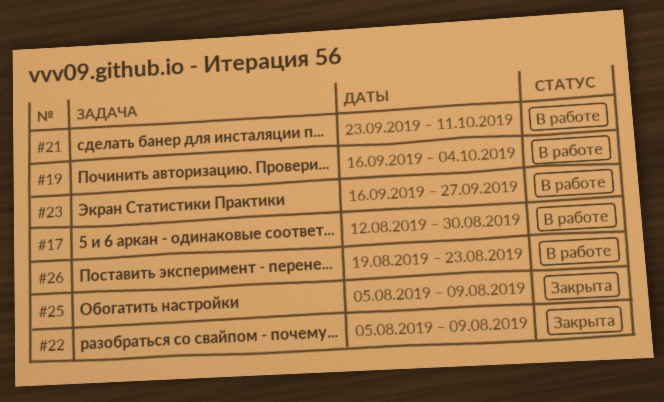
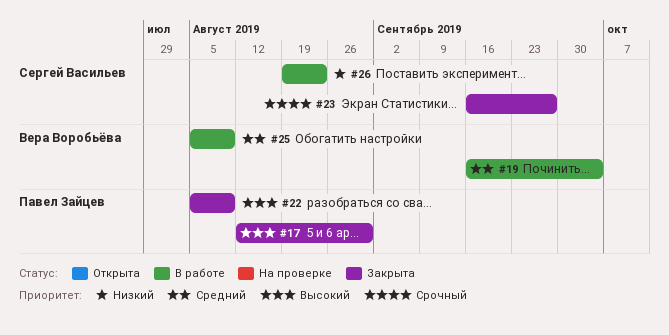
#17, status: В работе -> Закрыта
#21: present -> none
#23, status: В работе -> Закрыта
#25, status: Закрыта -> В работе

